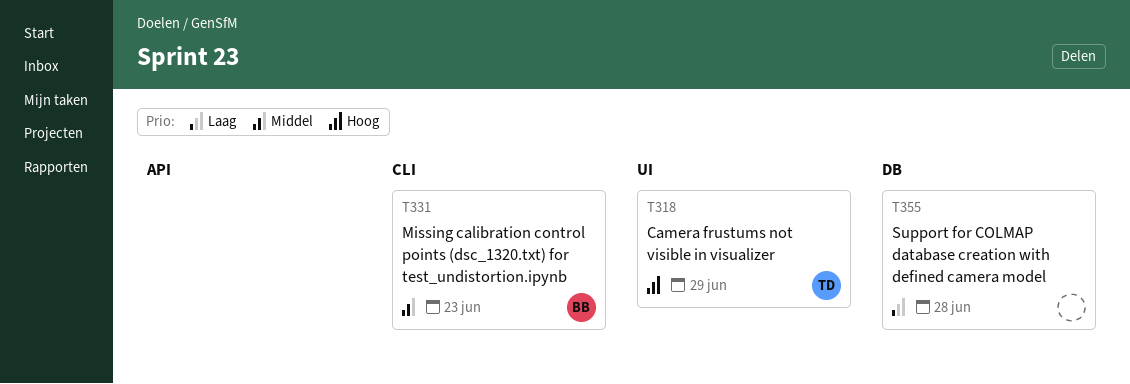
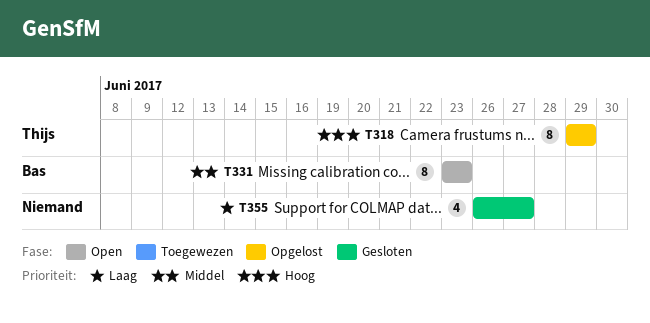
T355, due: Jun 28 -> Jun 27

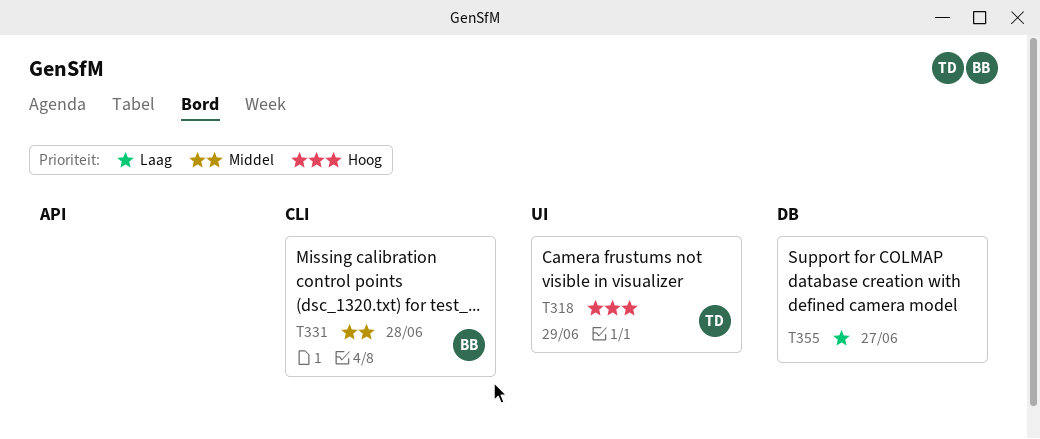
T331, due: Jun 23 -> Jun 28

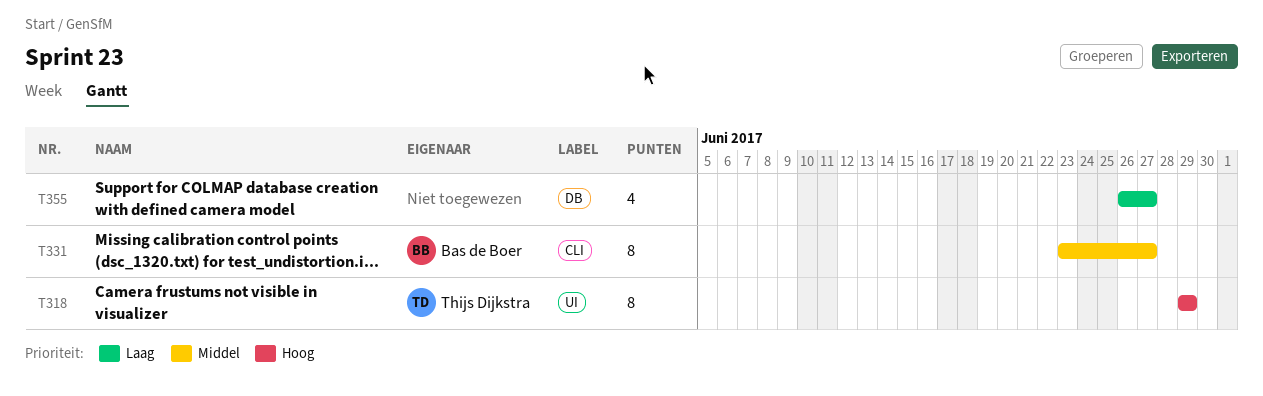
T331, due: Jun 28 -> Jun 27

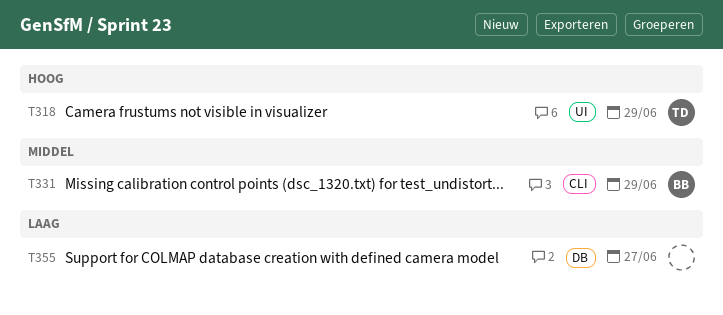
T331, due: Jun 27 -> Jun 29

